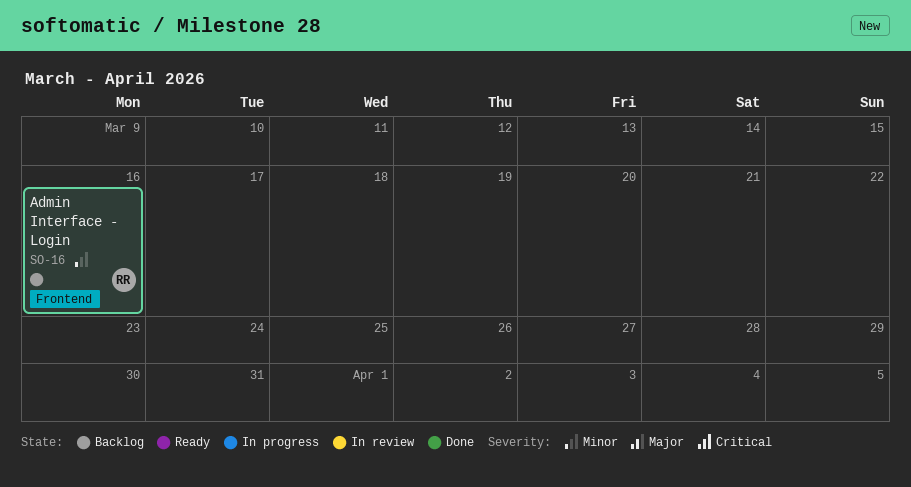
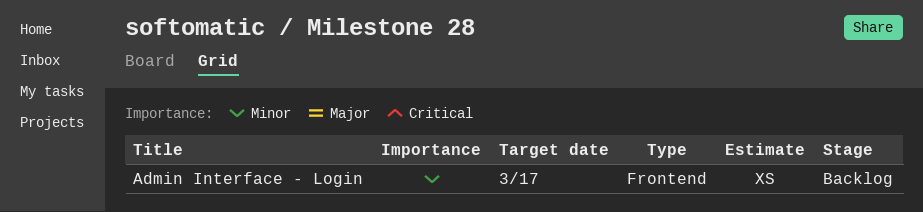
Admin Interface - Login, due: Mar 16 -> Mar 17

